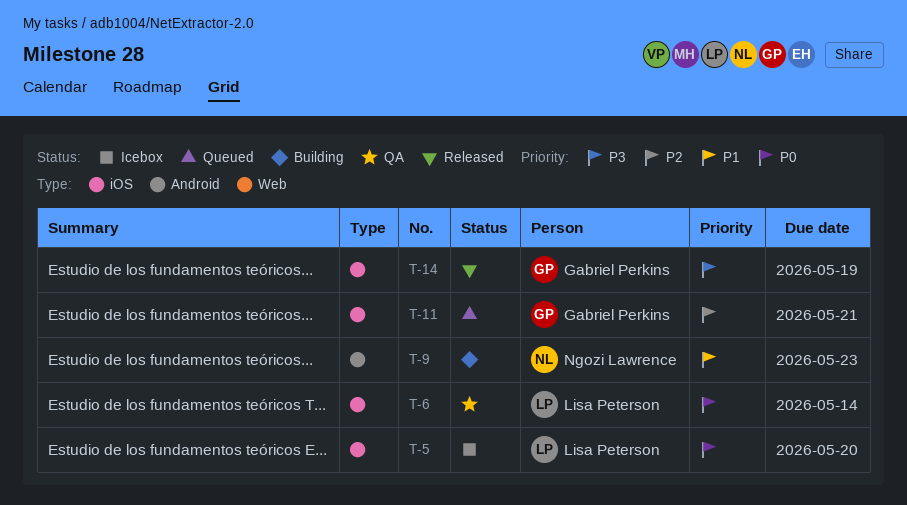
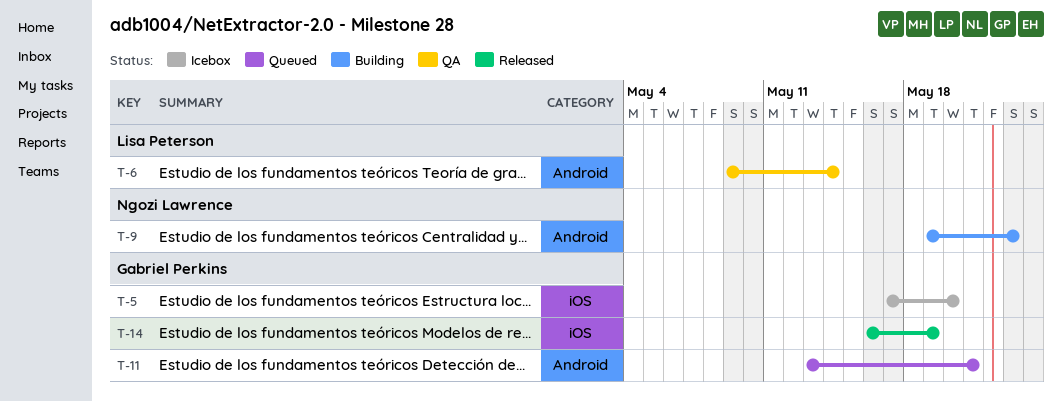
T-5, owner: Lisa Peterson -> Gabriel Perkins
T-6, label: iOS -> Android
T-11, label: iOS -> Android

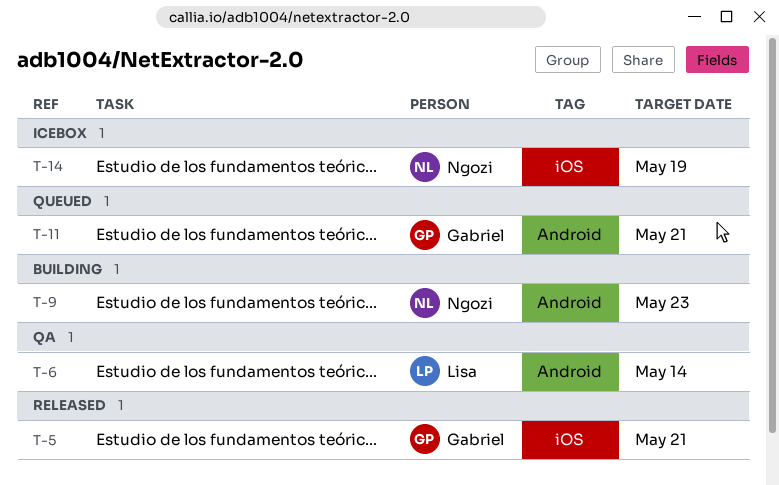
T-5, status: Icebox -> Released
T-5, due: May 20 -> May 21
T-14, status: Released -> Icebox
T-14, owner: Gabriel Perkins -> Ngozi Lawrence

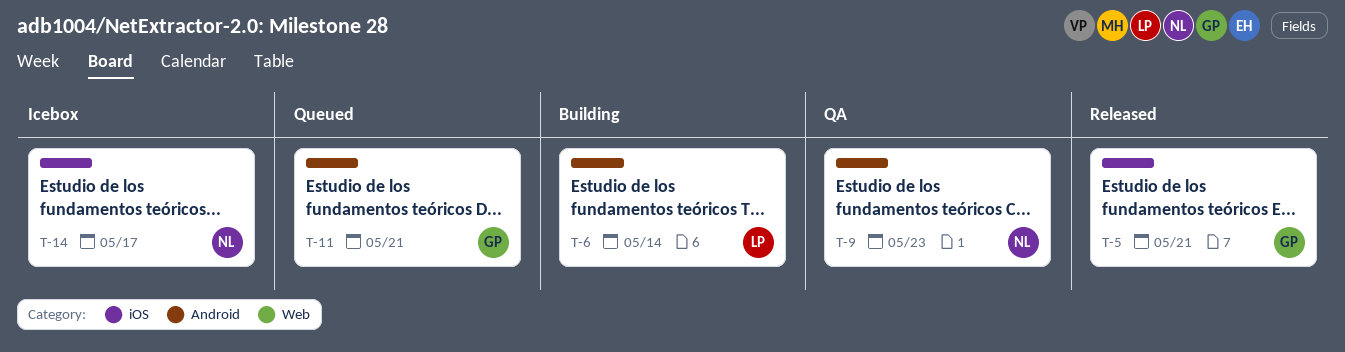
T-6, status: QA -> Building
T-9, status: Building -> QA
T-14, due: May 19 -> May 17

